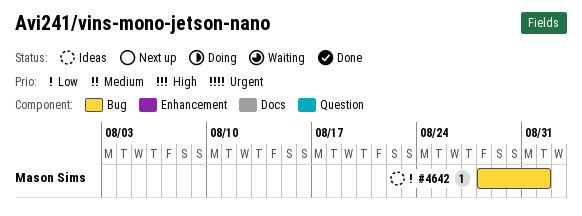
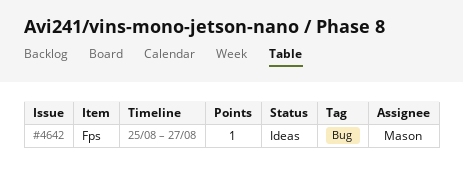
#4642, start: Aug 28 -> Aug 25
#4642, due: Sep 1 -> Aug 27

